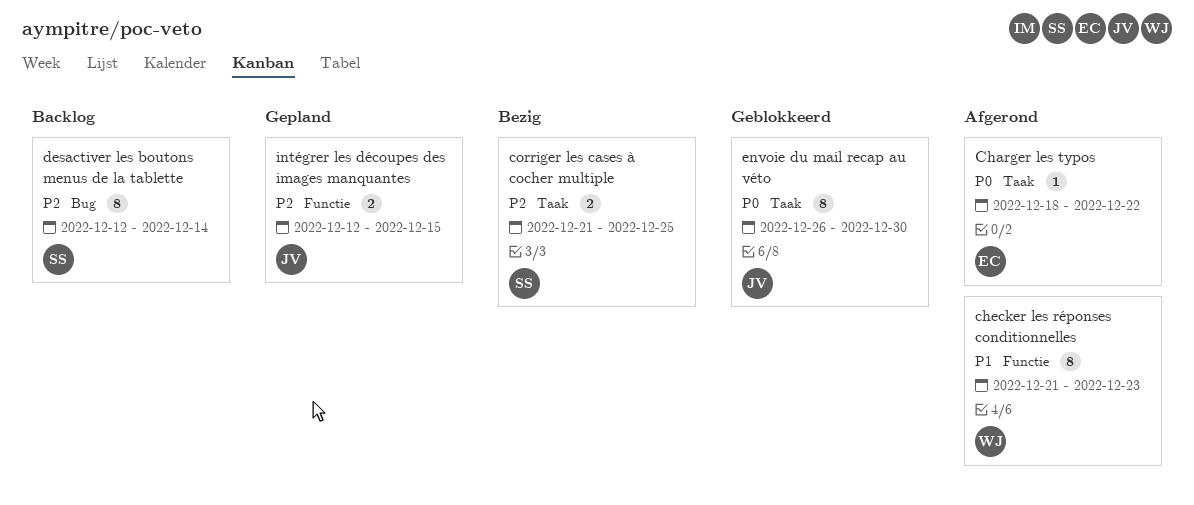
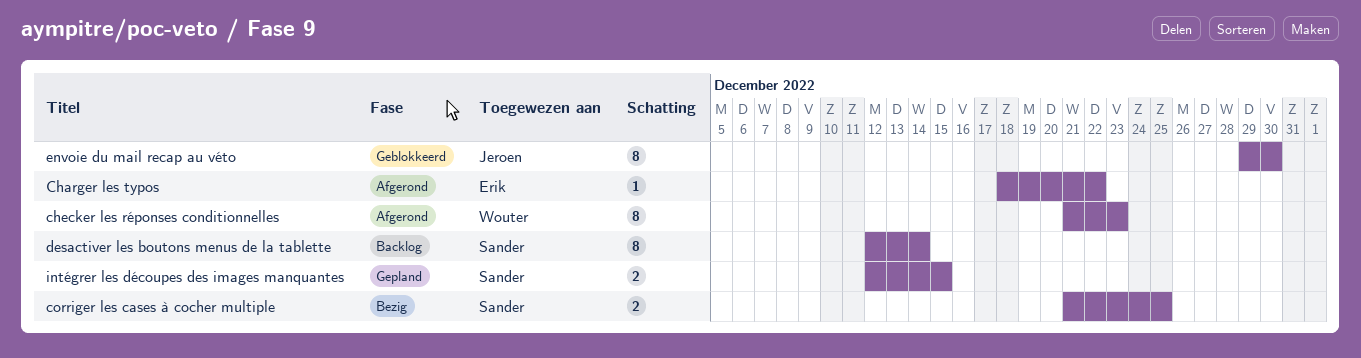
envoie du mail recap au véto, start: Dec 26 -> Dec 29
intégrer les découpes des images manquantes, owner: Jeroen -> Sander

